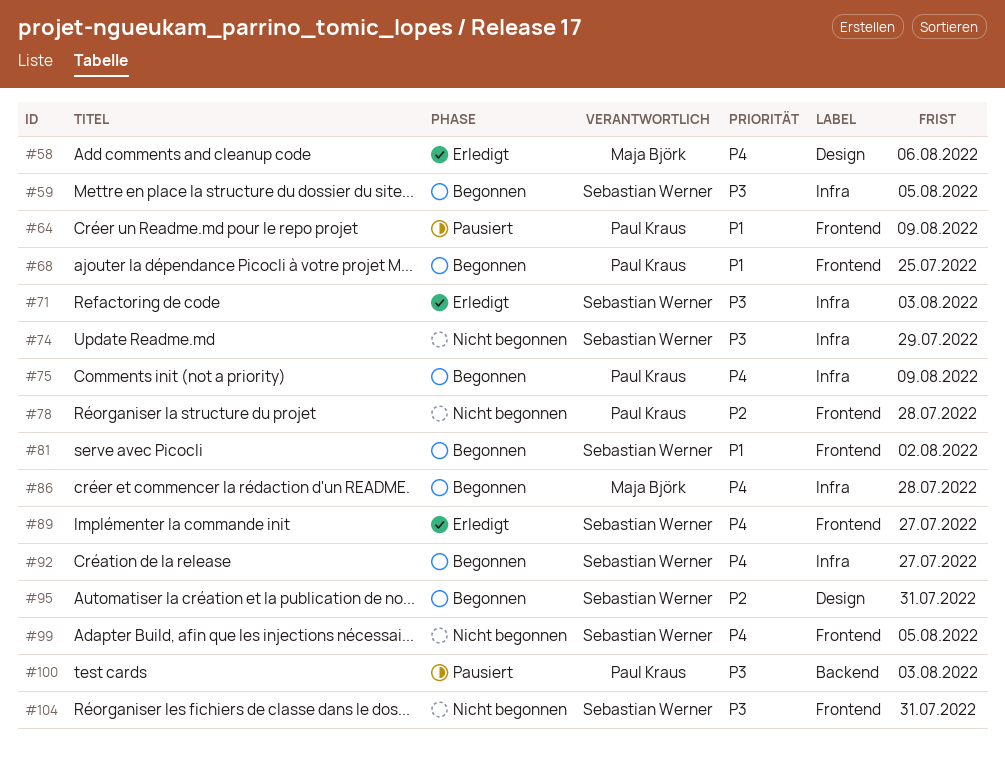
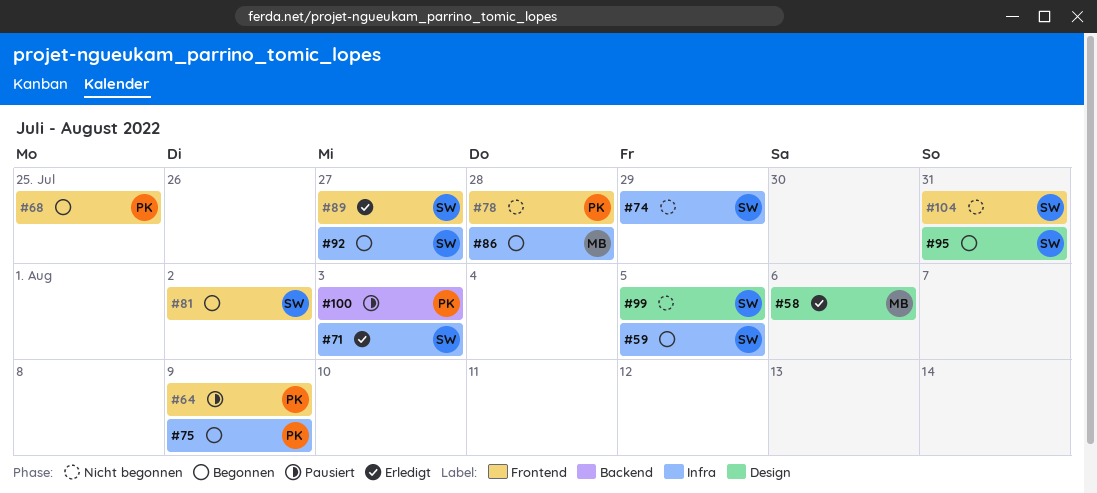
#99, label: Frontend -> Design

